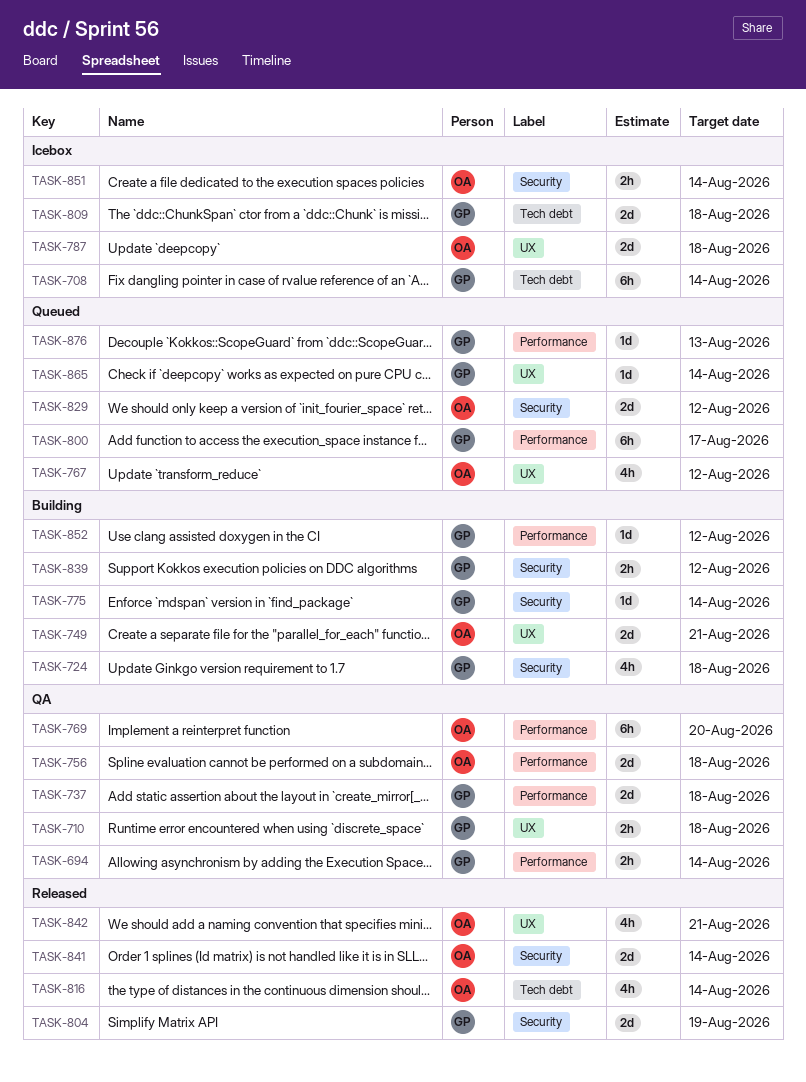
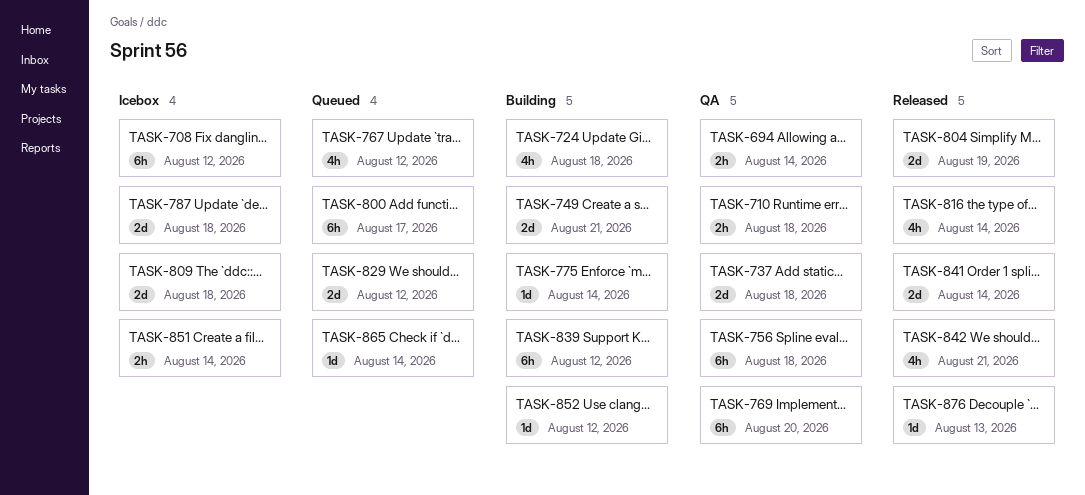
TASK-708, due: Aug 14 -> Aug 12
TASK-756, estimate: 2d -> 6h
TASK-839, estimate: 2h -> 6h
TASK-876, status: Queued -> Released

